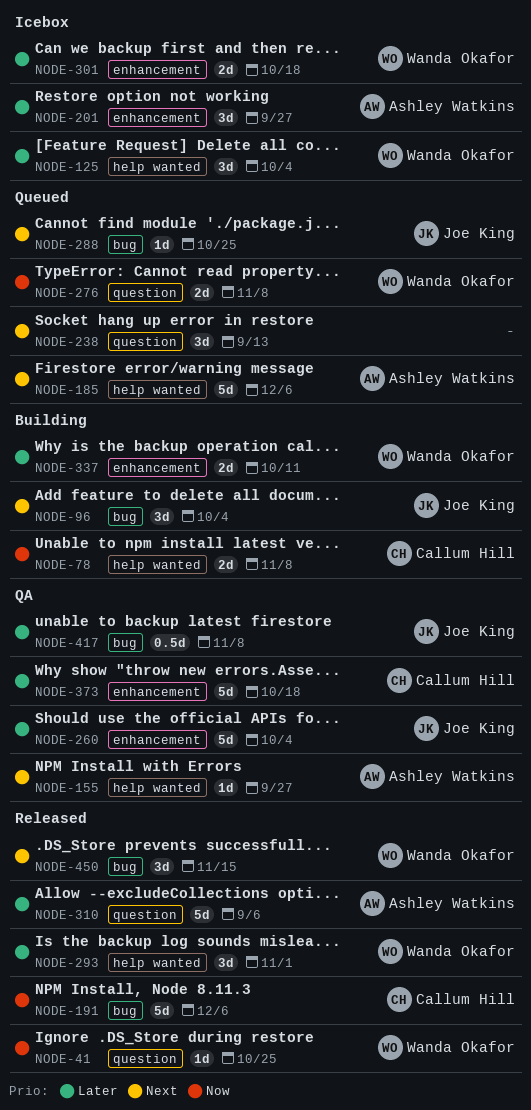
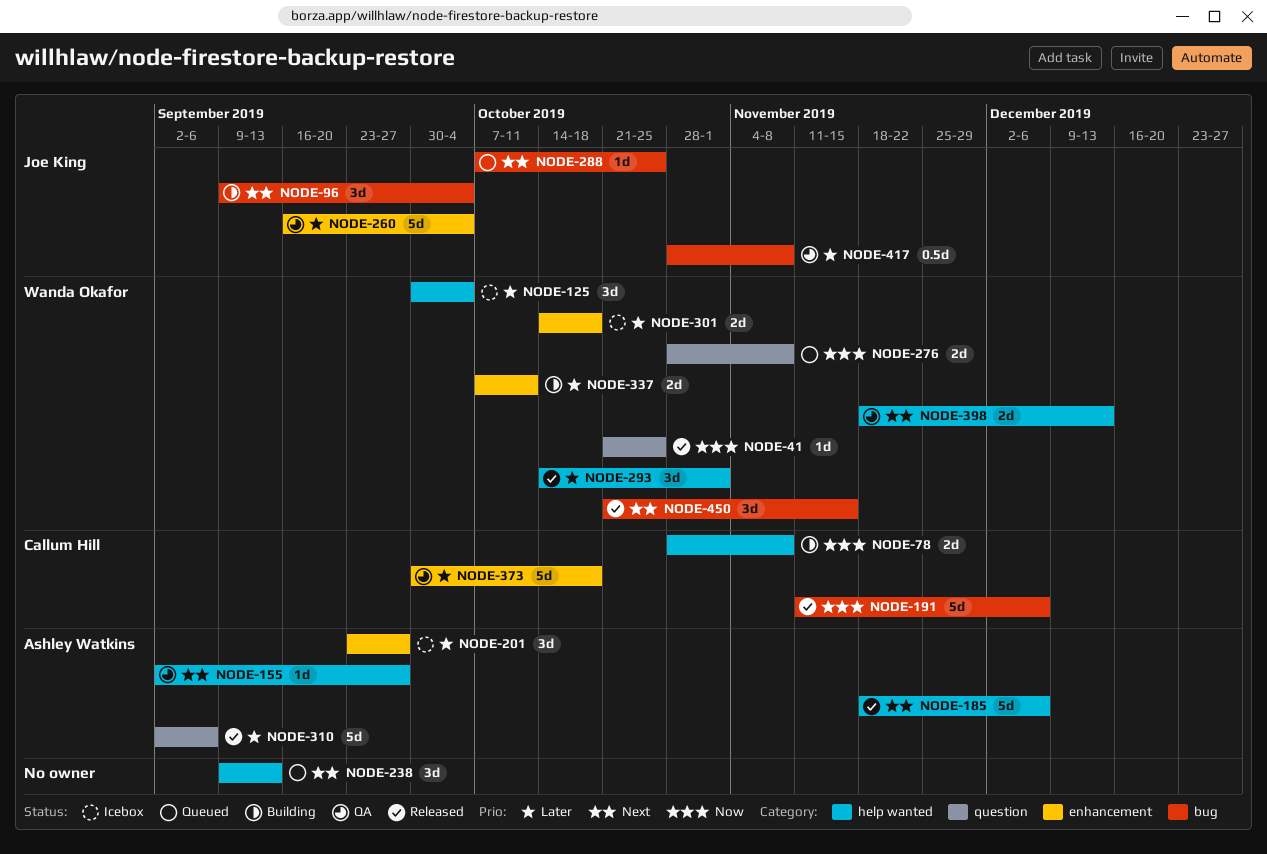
NODE-185, status: Queued -> Released
NODE-238, label: question -> help wanted
NODE-398: none -> present

